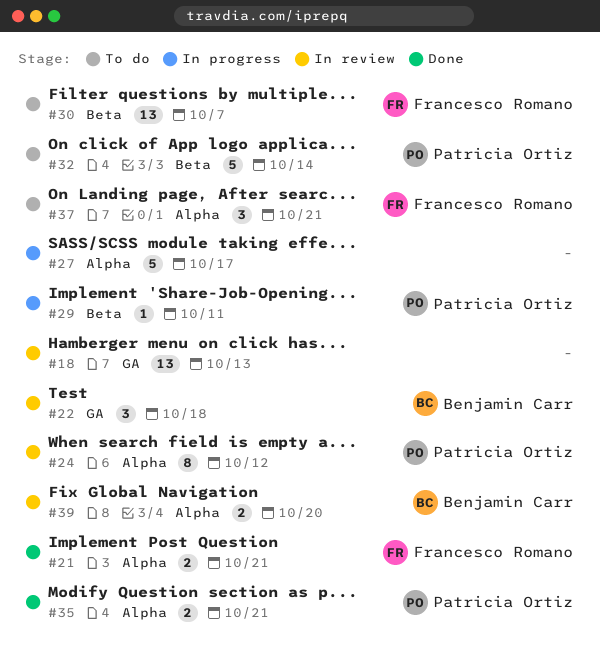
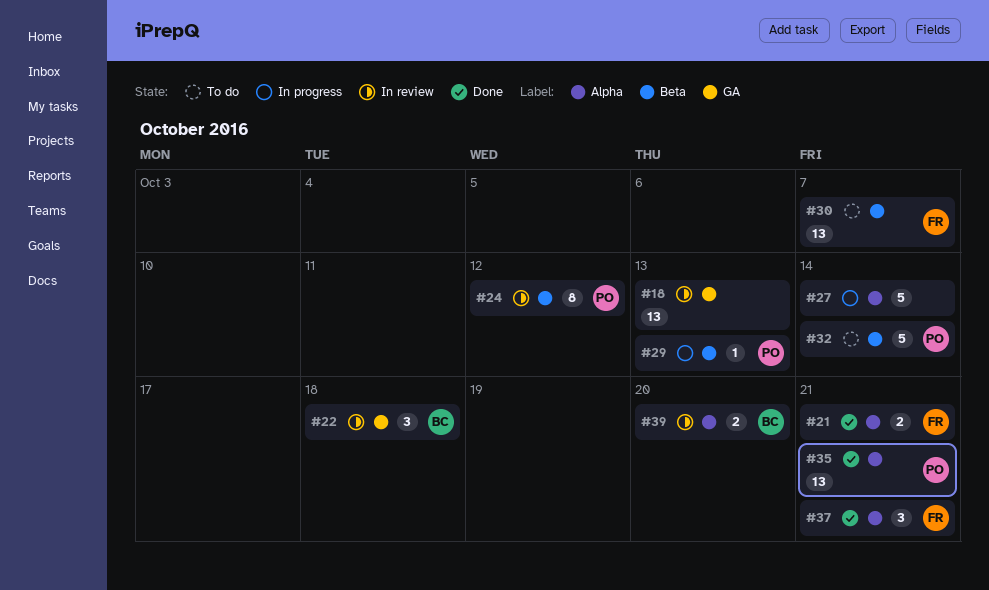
#24, label: Alpha -> Beta
#27, due: Oct 17 -> Oct 14
#29, due: Oct 11 -> Oct 13
#35, estimate: 2 -> 13
#37, status: To do -> Done

